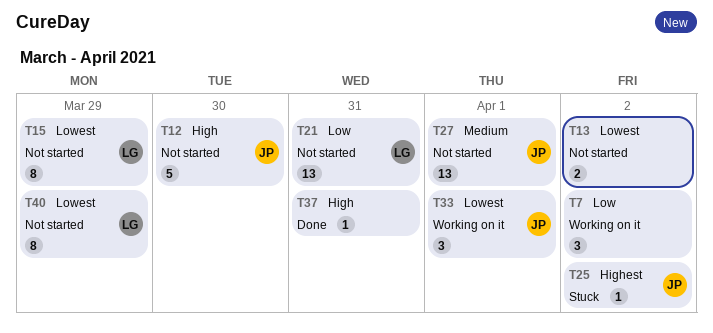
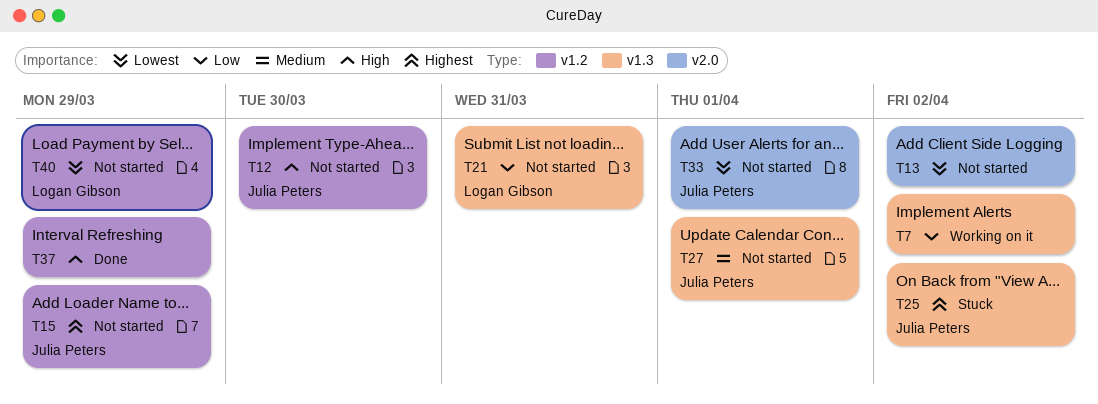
T15, owner: Logan Gibson -> Julia Peters
T15, priority: Lowest -> Highest
T33, status: Working on it -> Not started
T37, due: Mar 31 -> Mar 29

